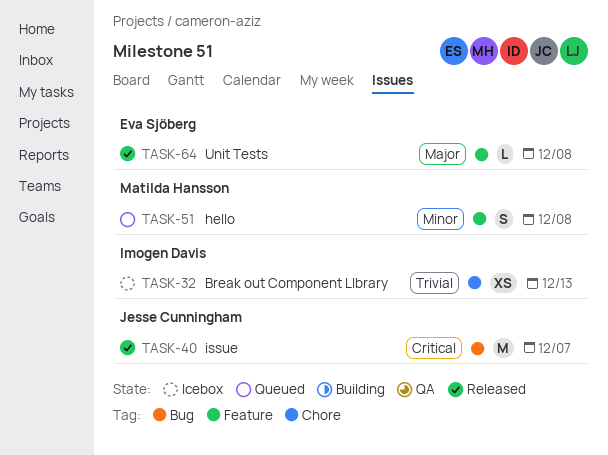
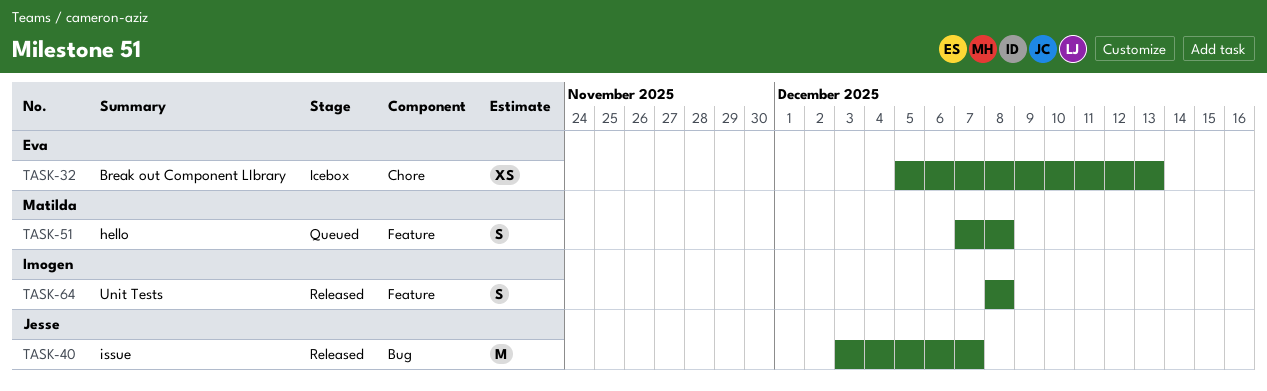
TASK-32, owner: Imogen Davis -> Eva Sjöberg
TASK-64, owner: Eva Sjöberg -> Imogen Davis
TASK-64, estimate: L -> S

